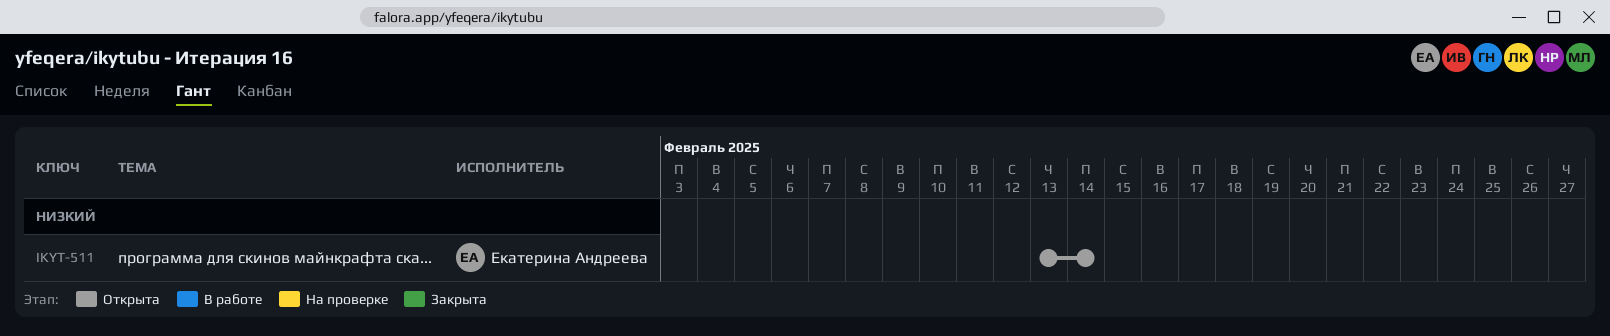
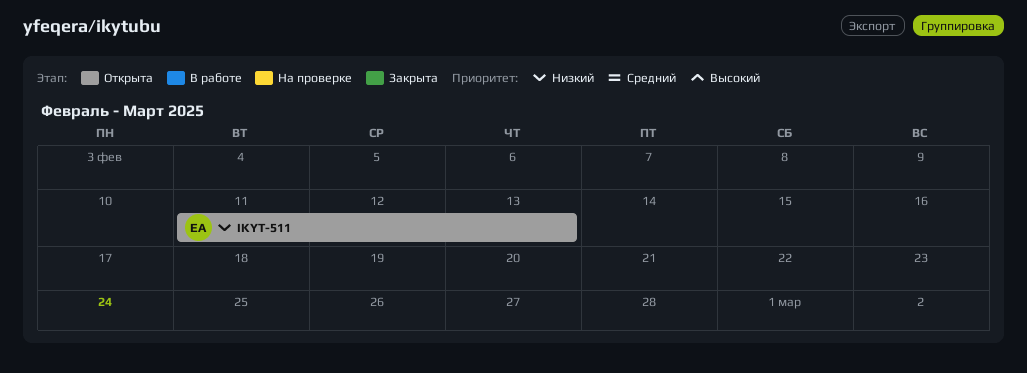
IKYT-511, start: Feb 13 -> Feb 11
IKYT-511, due: Feb 14 -> Feb 13

